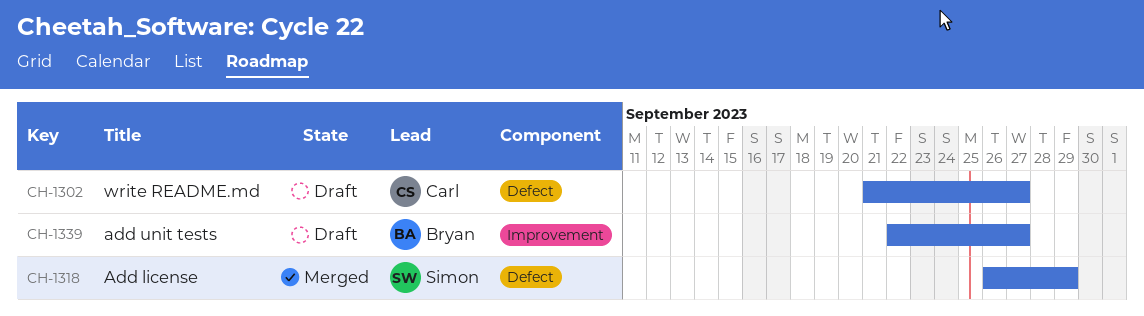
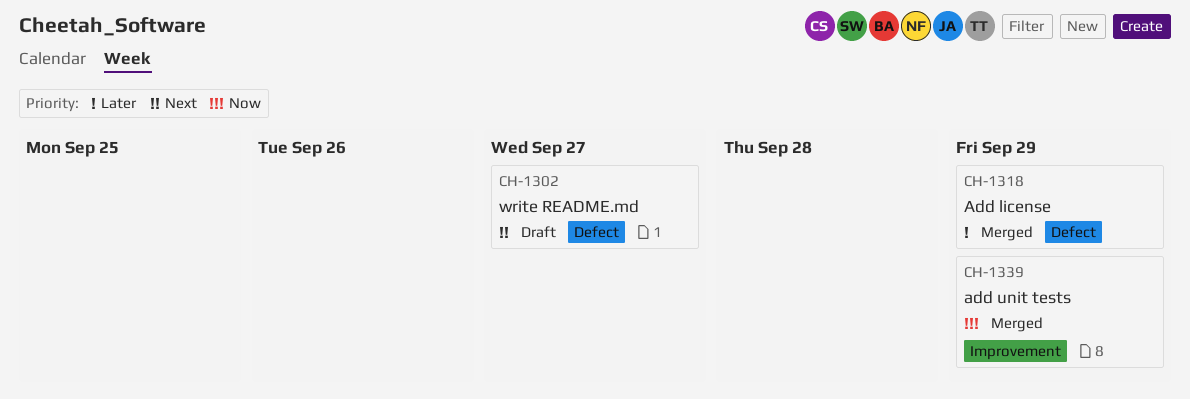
CH-1339, status: Draft -> Merged
CH-1339, due: Sep 27 -> Sep 29

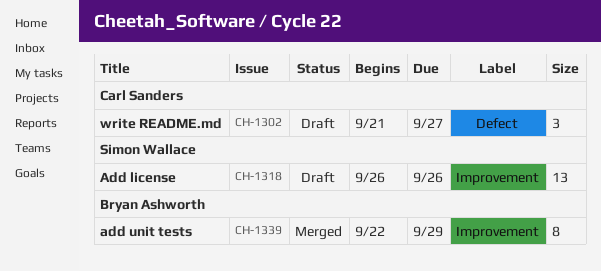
CH-1318, status: Merged -> Draft
CH-1318, label: Defect -> Improvement
CH-1318, due: Sep 29 -> Sep 26

